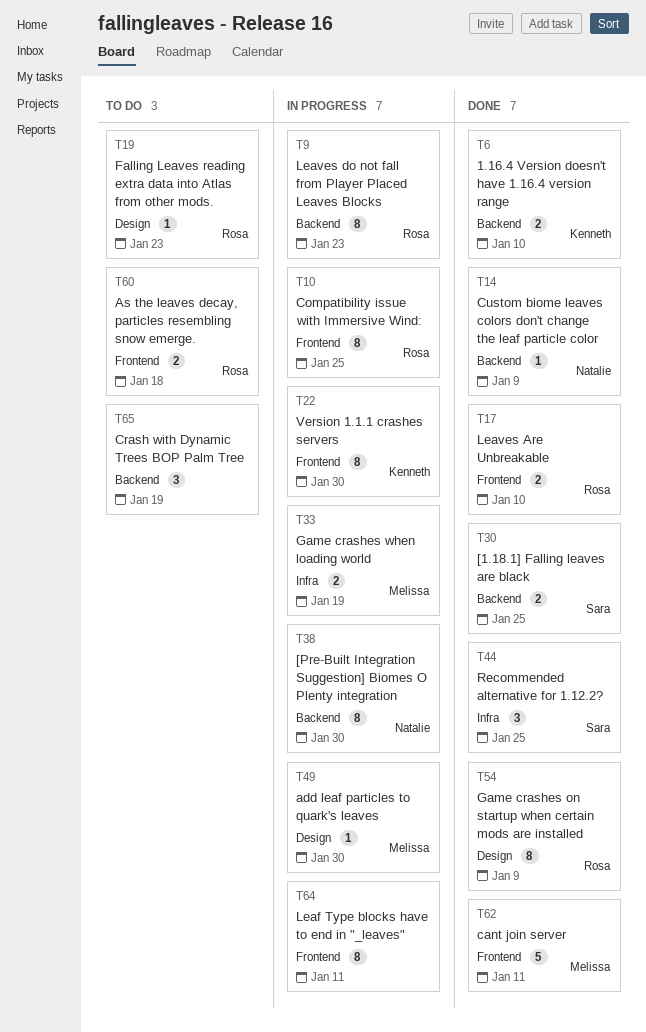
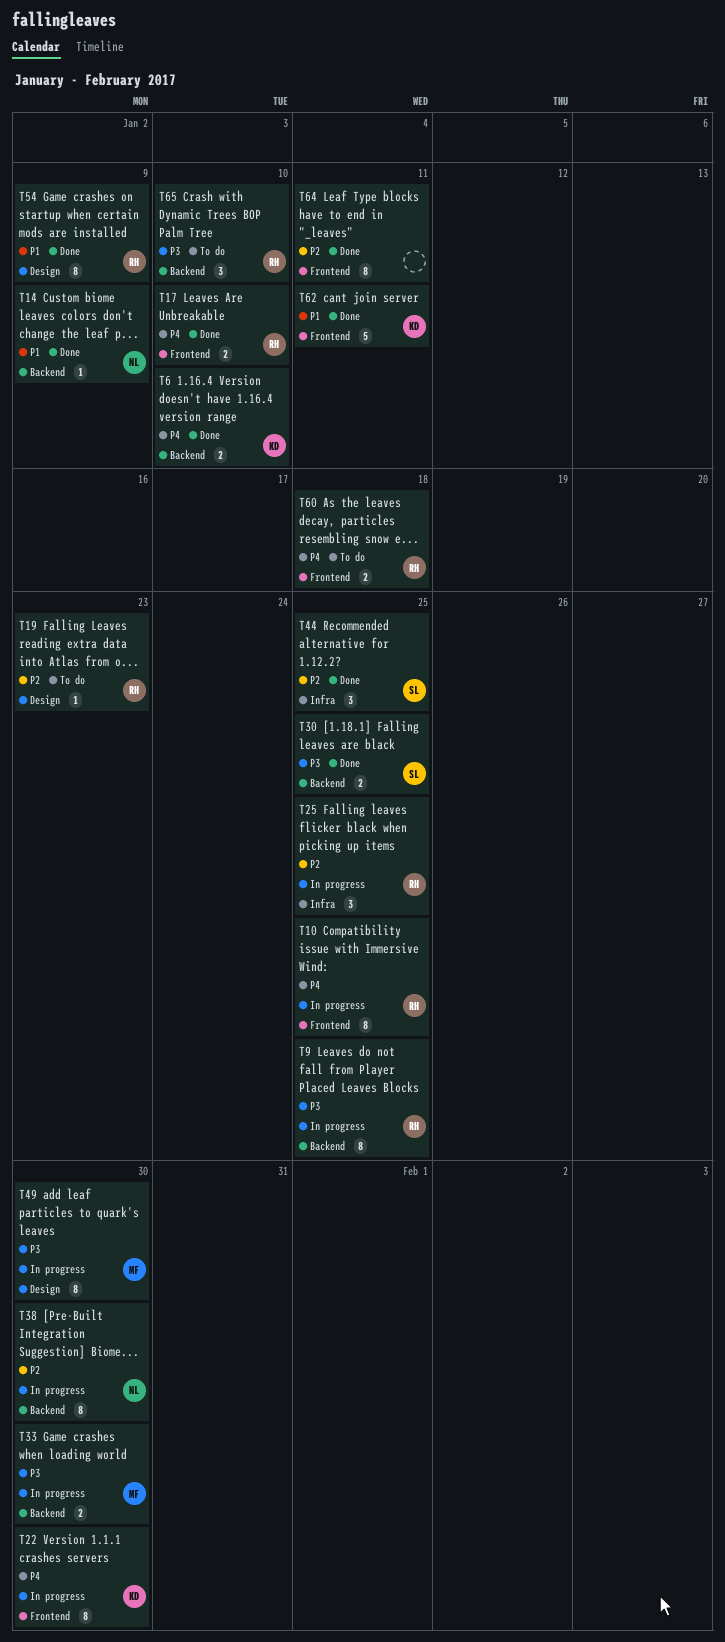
T9, due: Jan 23 -> Jan 25
T25: none -> present
T33, label: Infra -> Backend
T33, due: Jan 19 -> Jan 30
T49, estimate: 1 -> 8
T62, owner: Melissa -> Kenneth
T64, status: In progress -> Done
T65, owner: none -> Rosa
T65, due: Jan 19 -> Jan 10

